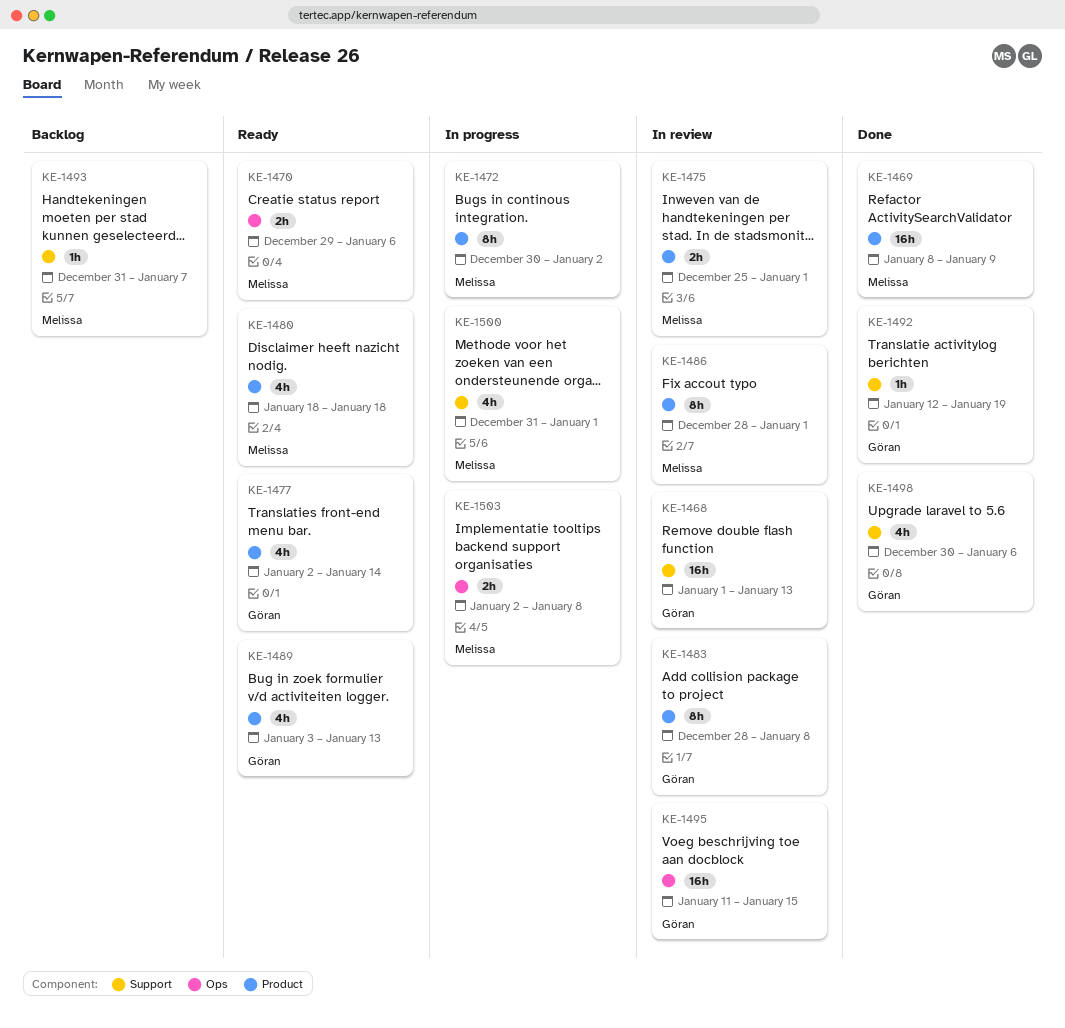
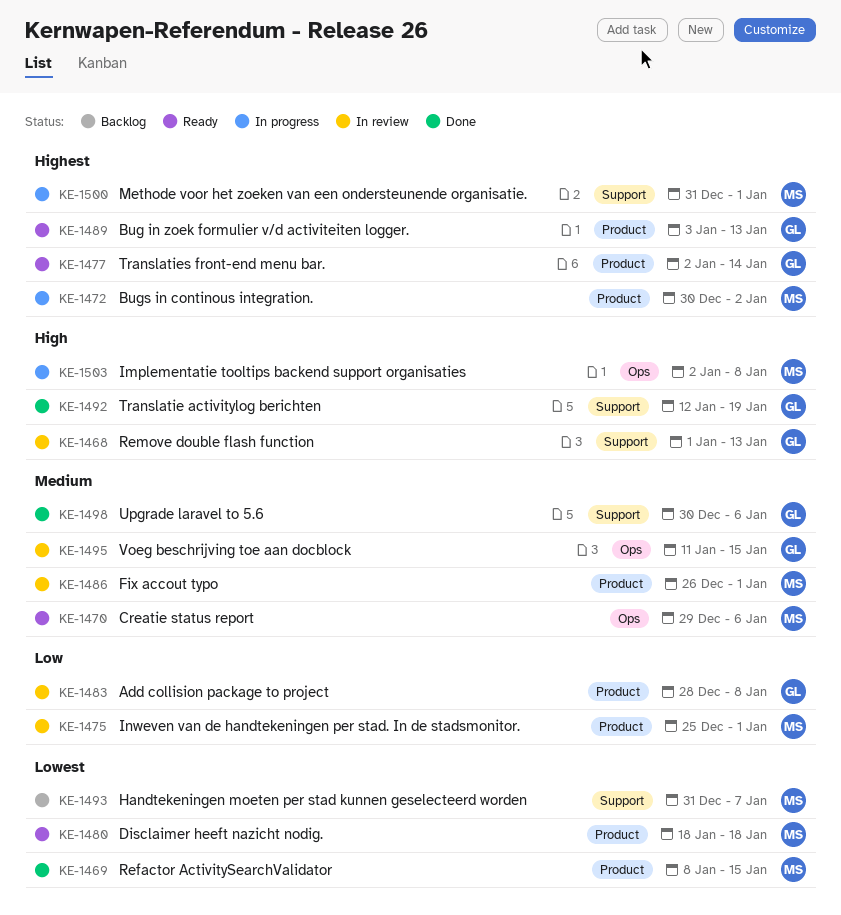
KE-1469, due: Jan 9 -> Jan 15
KE-1486, start: Dec 28 -> Dec 26

